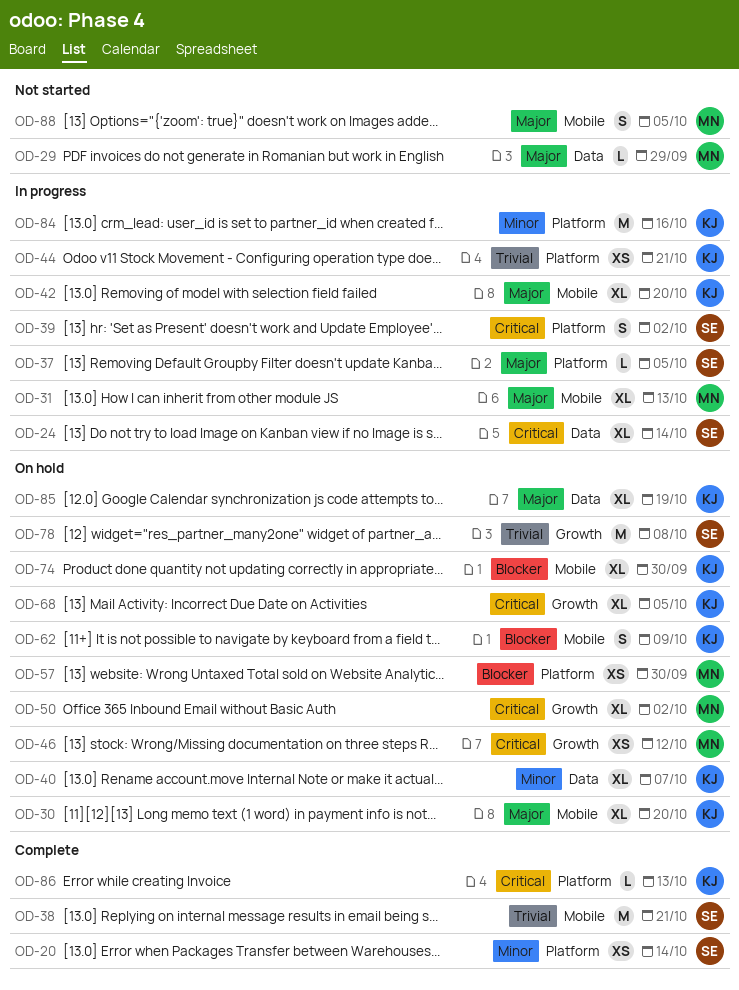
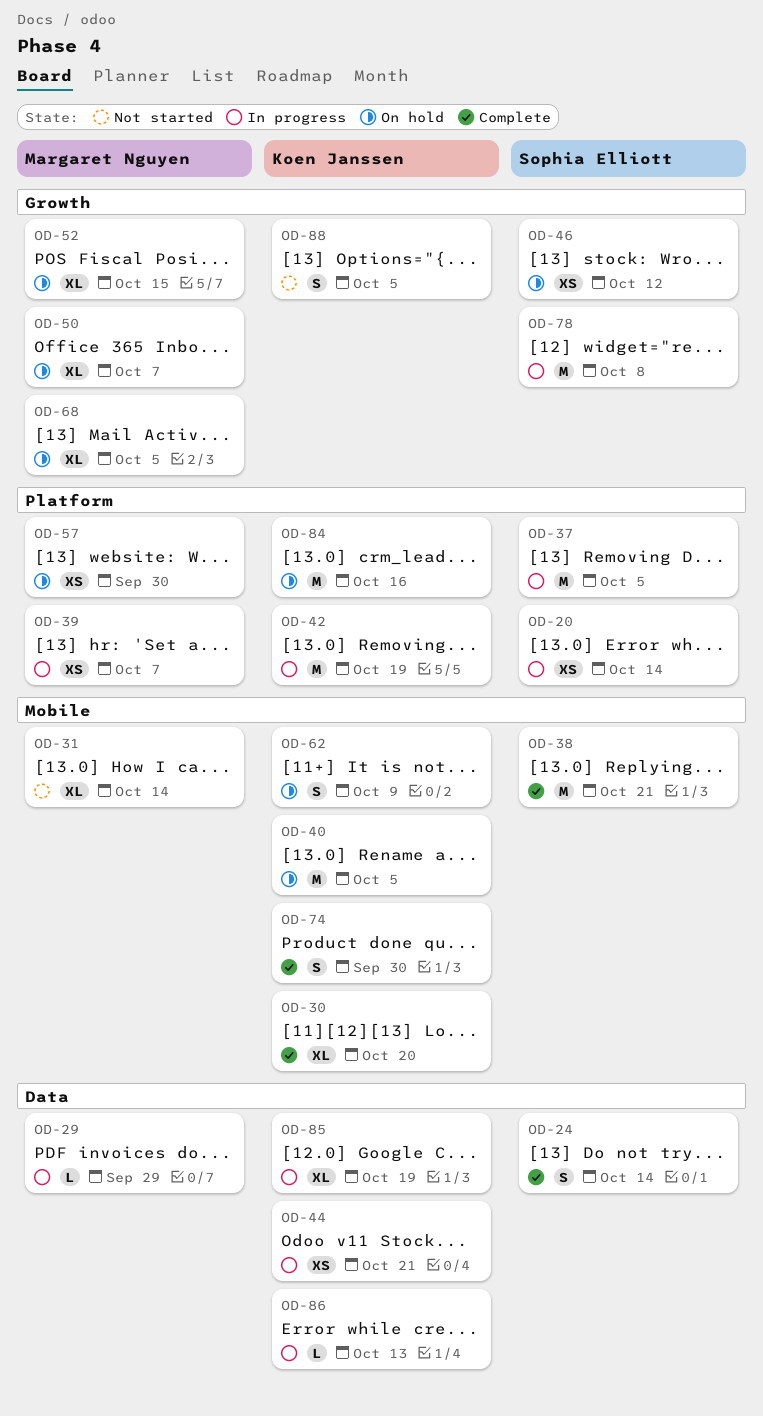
OD-20, status: Complete -> In progress
OD-24, status: In progress -> Complete
OD-24, estimate: XL -> S
OD-29, status: Not started -> In progress
OD-30, status: On hold -> Complete
OD-31, status: In progress -> Not started
OD-31, due: Oct 13 -> Oct 14
OD-37, estimate: L -> M
OD-39, owner: Sophia Elliott -> Margaret Nguyen
OD-39, estimate: S -> XS
OD-39, due: Oct 2 -> Oct 7
OD-40, label: Data -> Mobile
OD-40, estimate: XL -> M
OD-40, due: Oct 7 -> Oct 5
OD-42, label: Mobile -> Platform
OD-42, estimate: XL -> M
OD-42, due: Oct 20 -> Oct 19
OD-44, label: Platform -> Data
OD-46, owner: Margaret Nguyen -> Sophia Elliott
OD-50, due: Oct 2 -> Oct 7
OD-52: none -> present
OD-68, owner: Koen Janssen -> Margaret Nguyen
OD-74, status: On hold -> Complete
OD-74, estimate: XL -> S
OD-78, status: On hold -> In progress
OD-84, status: In progress -> On hold
OD-85, status: On hold -> In progress
OD-86, status: Complete -> In progress
OD-86, label: Platform -> Data
OD-88, owner: Margaret Nguyen -> Koen Janssen
OD-88, label: Mobile -> Growth

